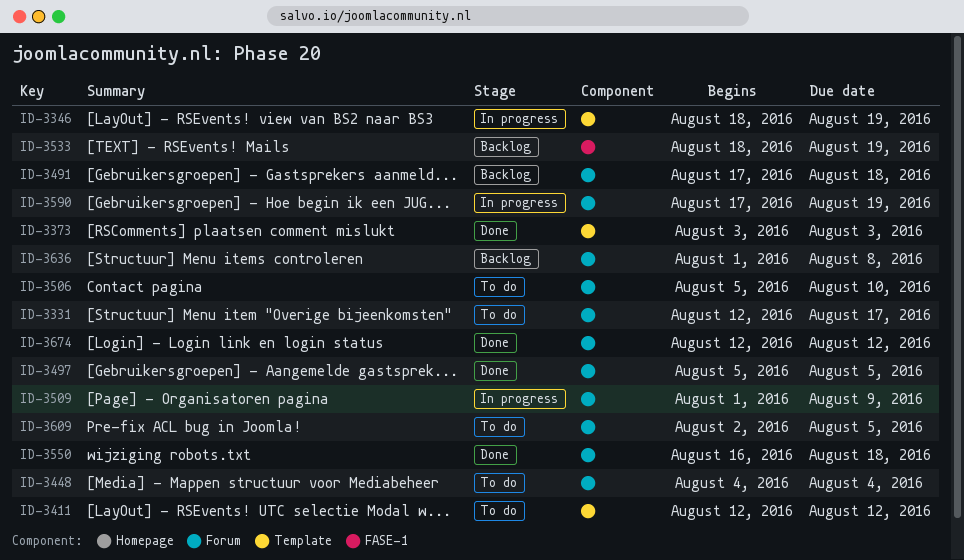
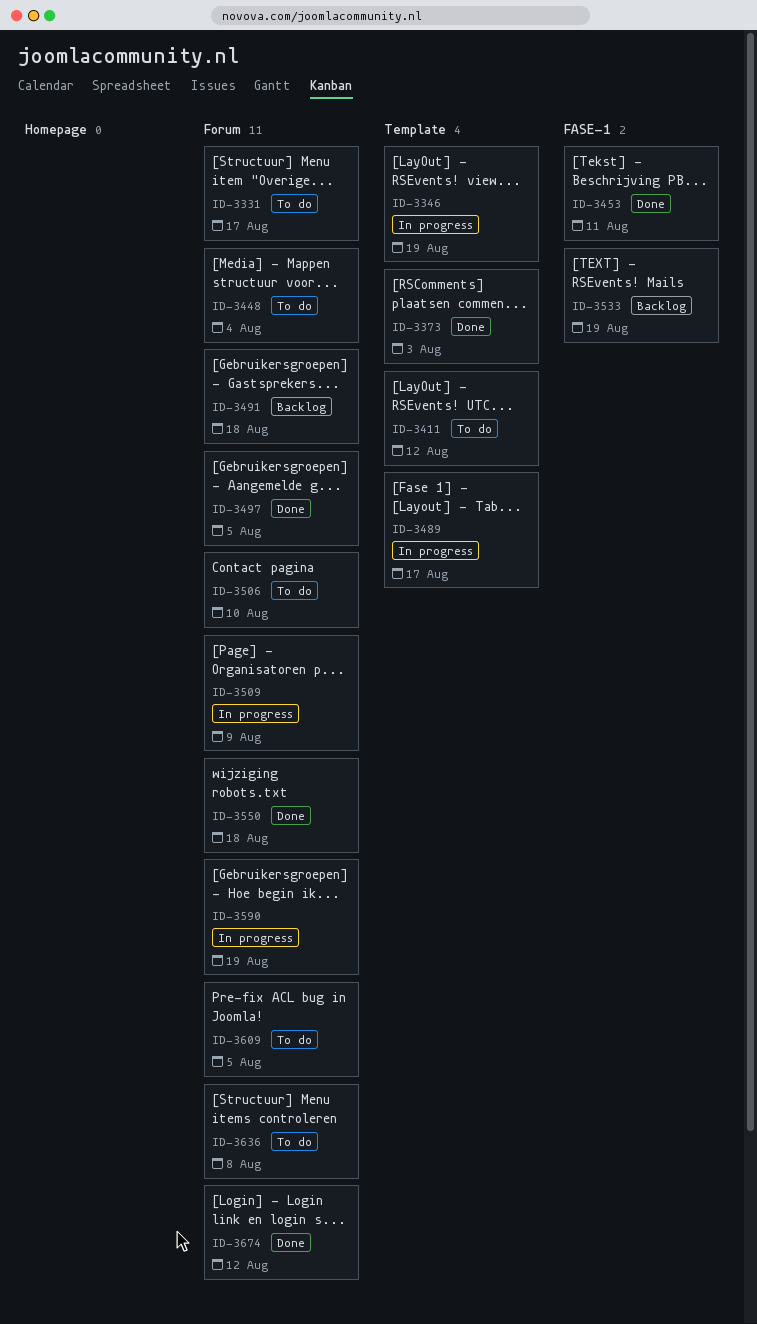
ID-3453: none -> present
ID-3489: none -> present
ID-3636, status: Backlog -> To do

